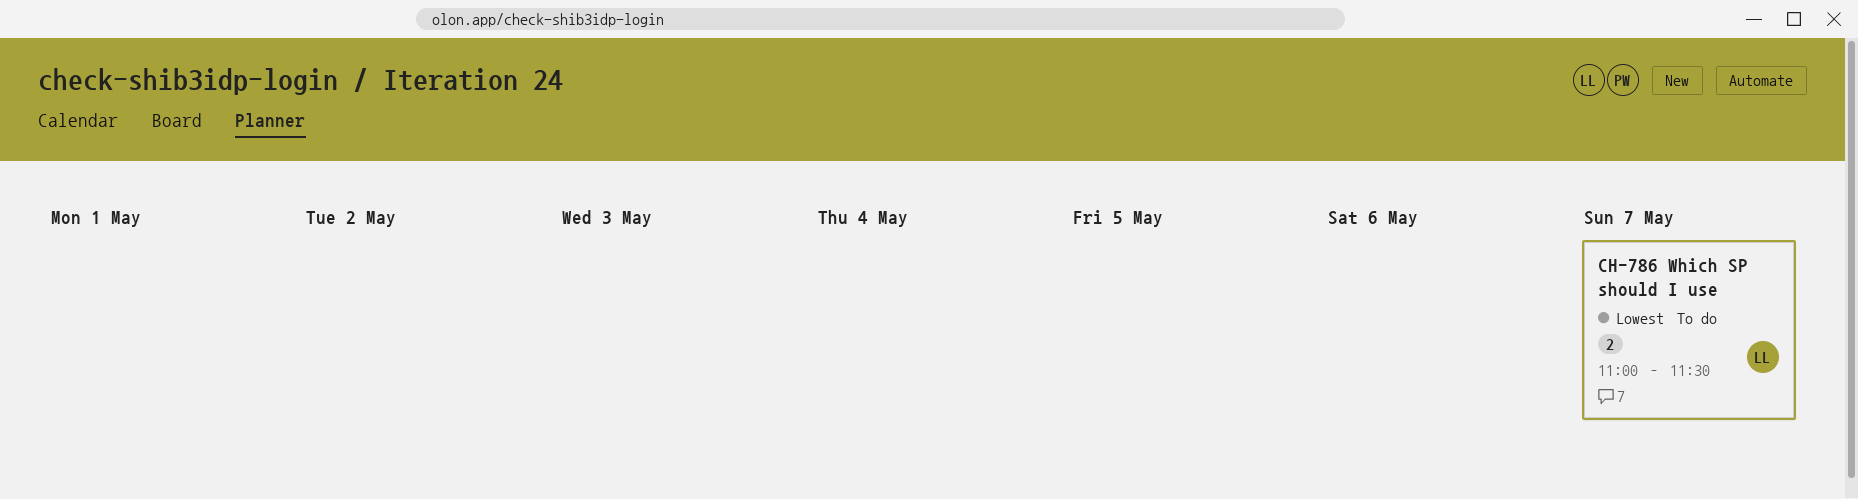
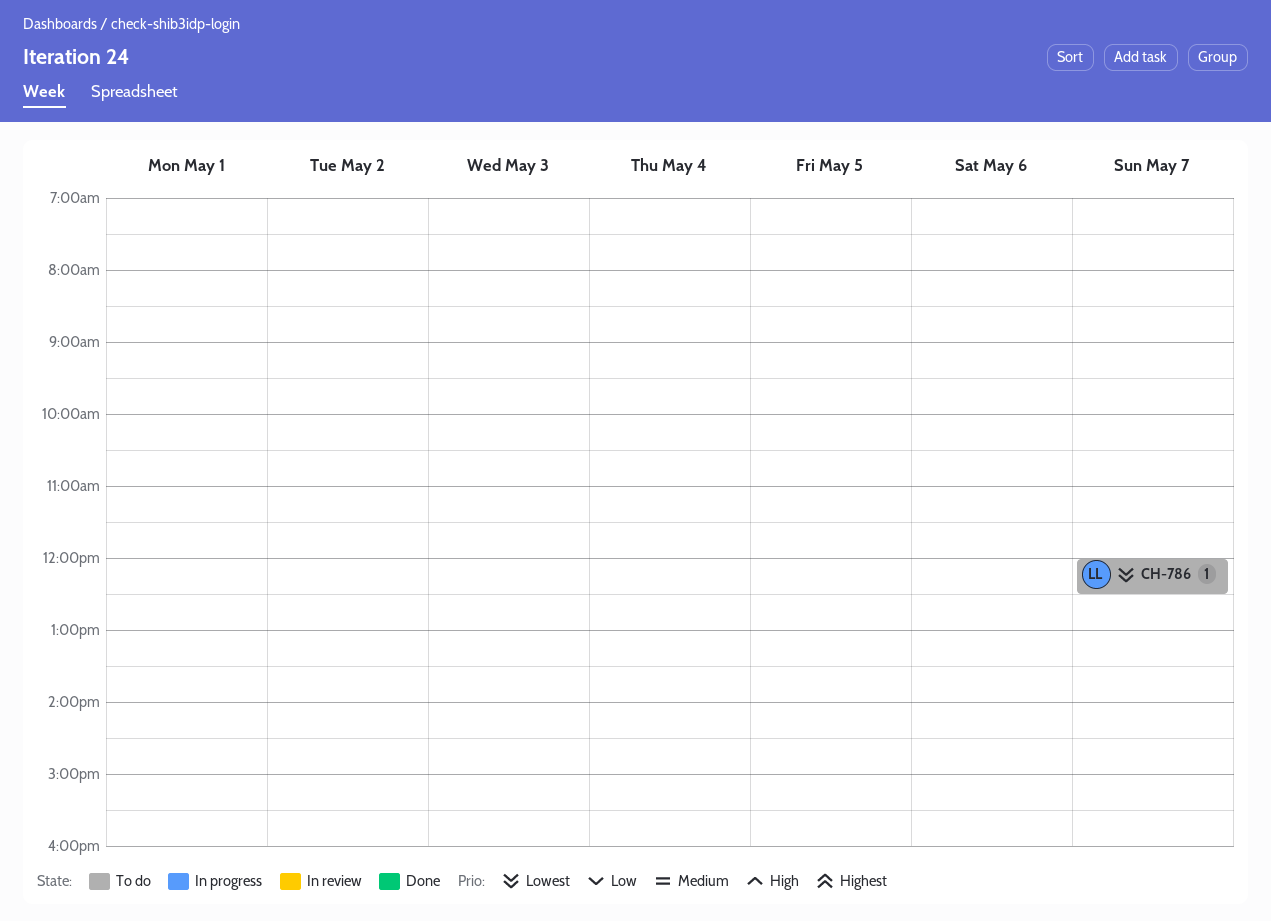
CH-786, estimate: 2 -> 1
CH-786, begins: 11:00 -> 12:00
CH-786, ends: 11:30 -> 12:30

